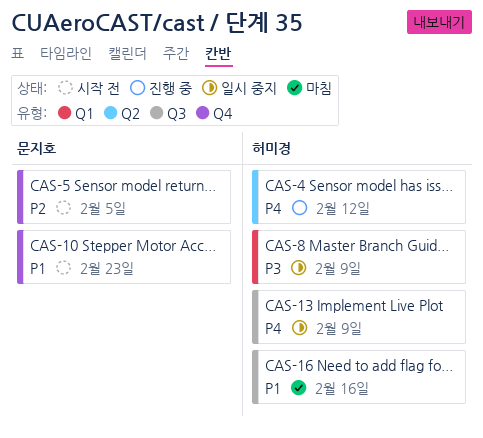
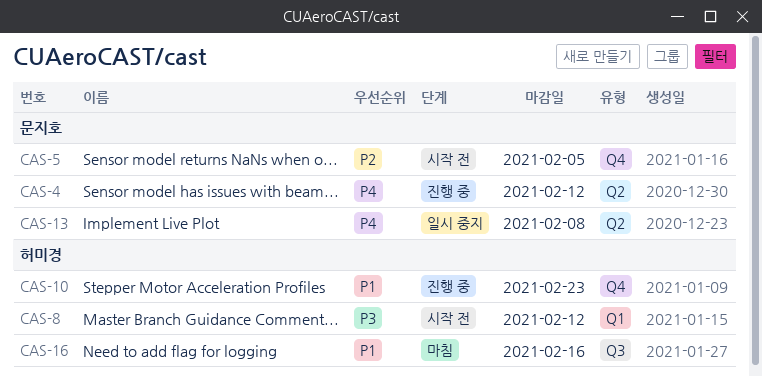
CAS-4, owner: 허미경 -> 문지호
CAS-8, status: 일시 중지 -> 시작 전
CAS-8, due: Feb 9 -> Feb 12
CAS-10, status: 시작 전 -> 진행 중
CAS-10, owner: 문지호 -> 허미경
CAS-13, owner: 허미경 -> 문지호
CAS-13, label: Q3 -> Q2
CAS-13, due: Feb 9 -> Feb 8

